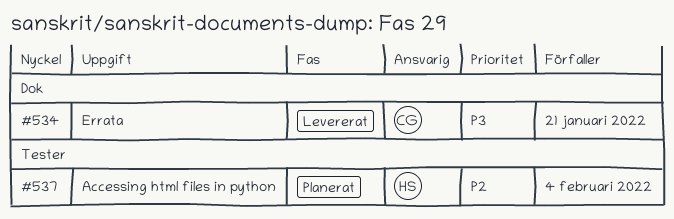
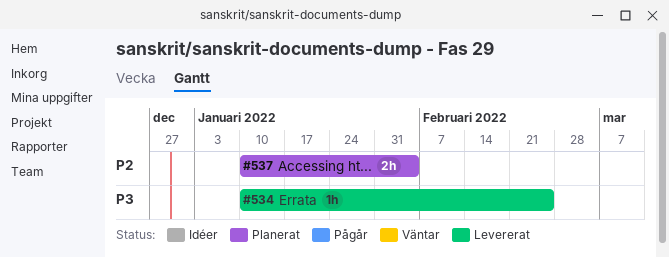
#534, due: Jan 21 -> Feb 25

